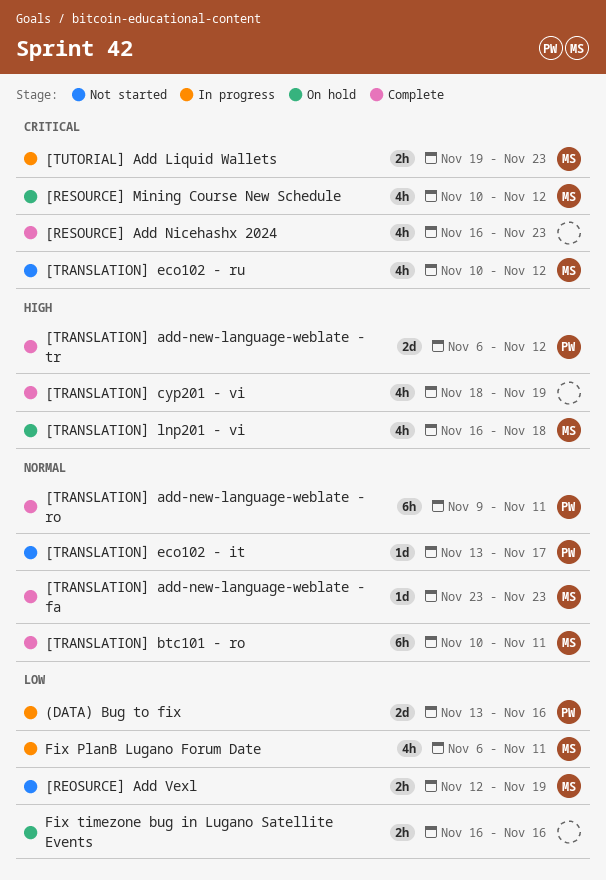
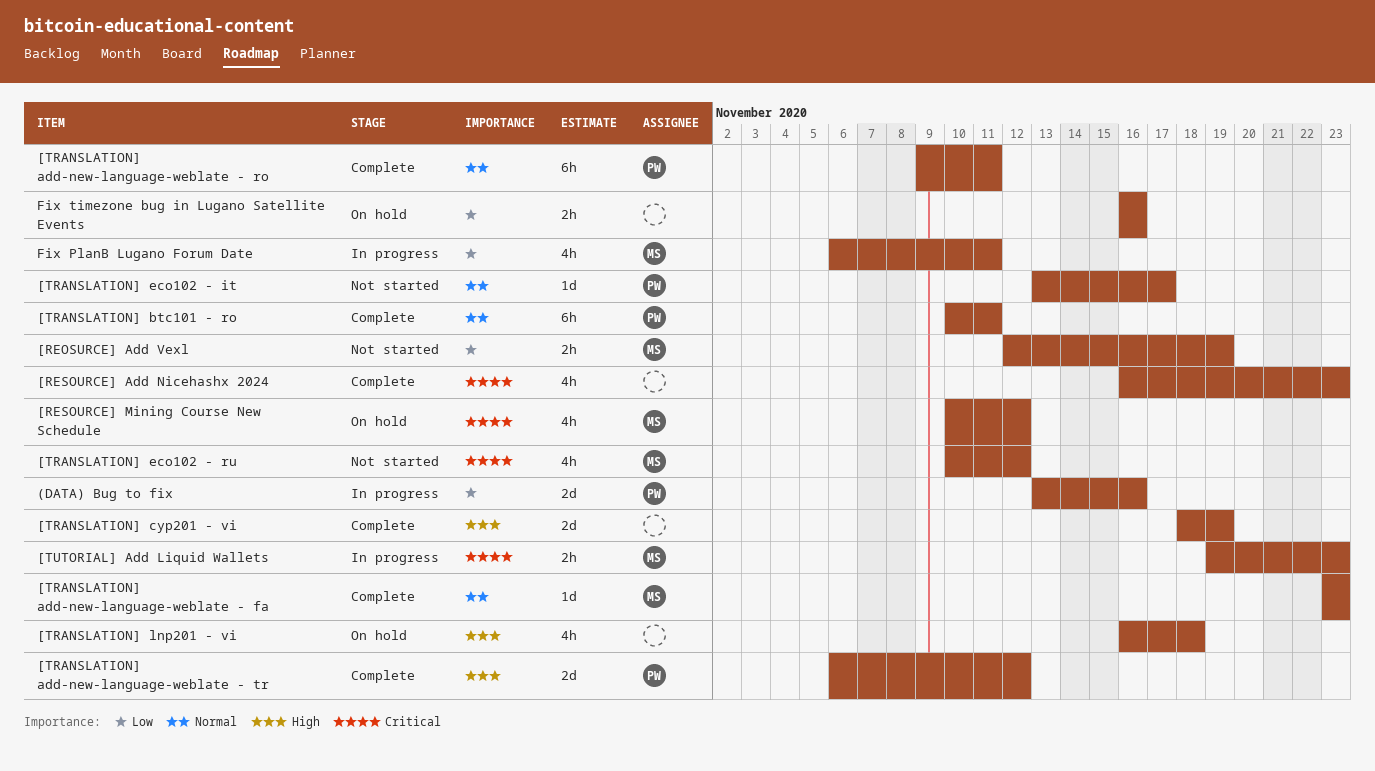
[TRANSLATION] btc101 - ro, owner: MS -> PW
[TRANSLATION] cyp201 - vi, estimate: 4h -> 2d
[TRANSLATION] lnp201 - vi, owner: MS -> none

